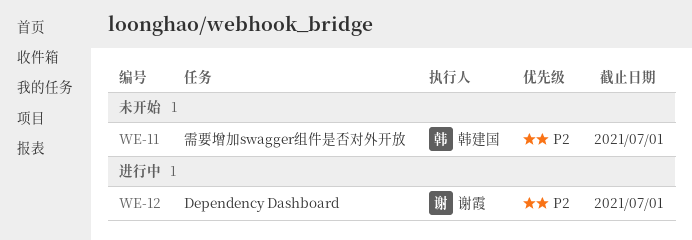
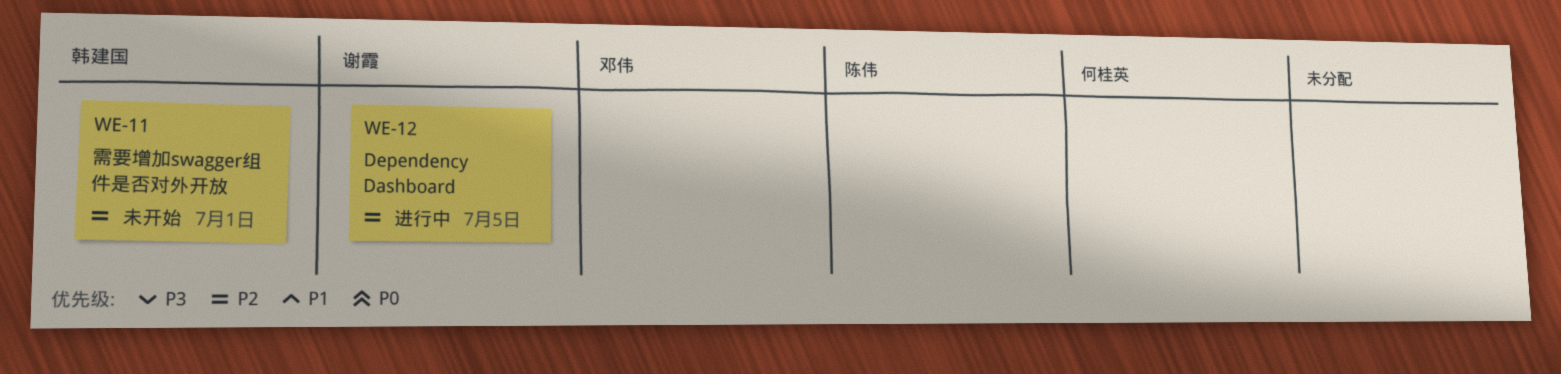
WE-12, due: Jul 1 -> Jul 5

